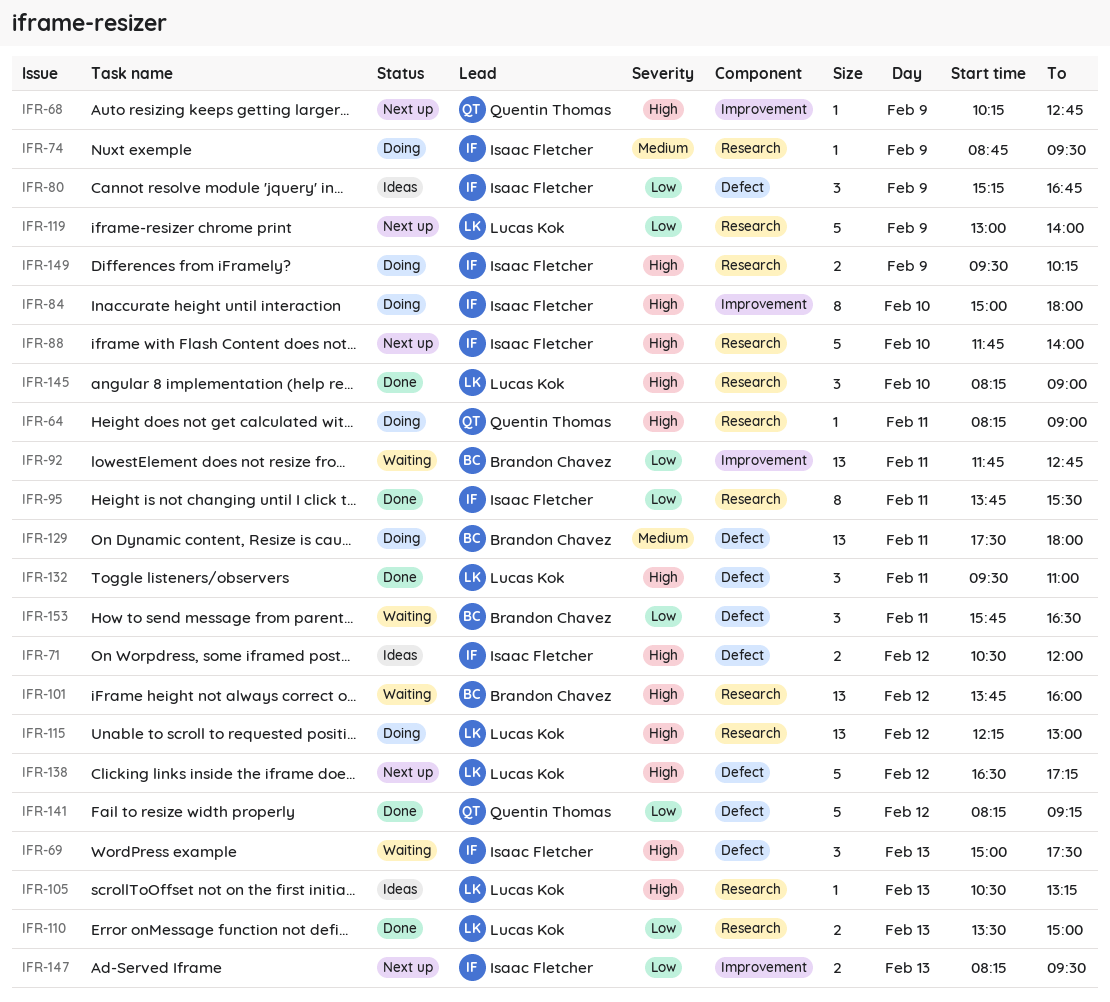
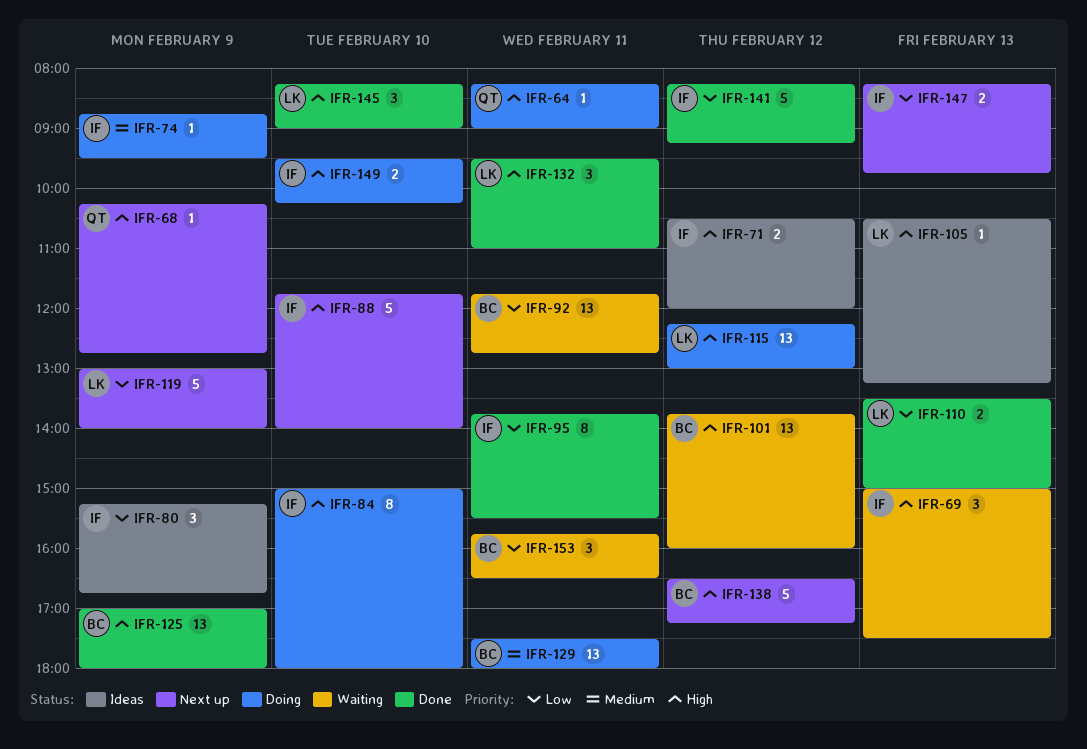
IFR-125: none -> present
IFR-138, owner: Lucas Kok -> Brandon Chavez
IFR-141, owner: Quentin Thomas -> Isaac Fletcher
IFR-147, ends: 09:30 -> 09:45
IFR-149, day: Feb 9 -> Feb 10

